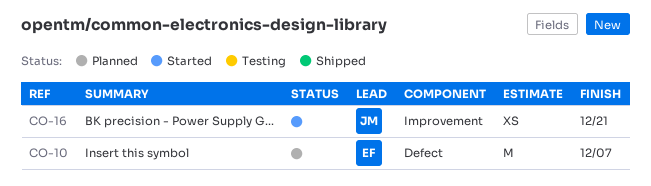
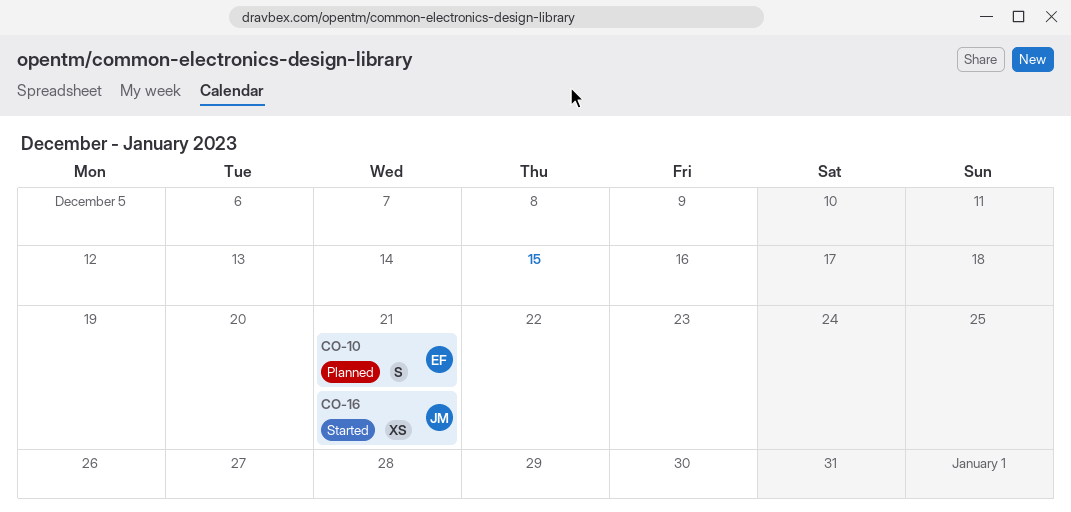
CO-10, estimate: M -> S
CO-10, due: Dec 7 -> Dec 21

